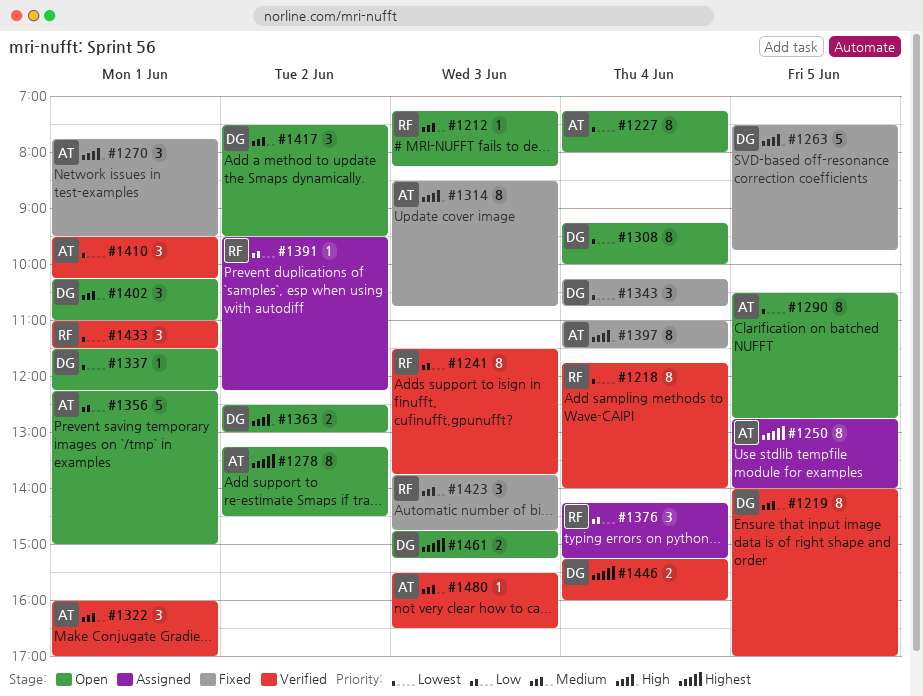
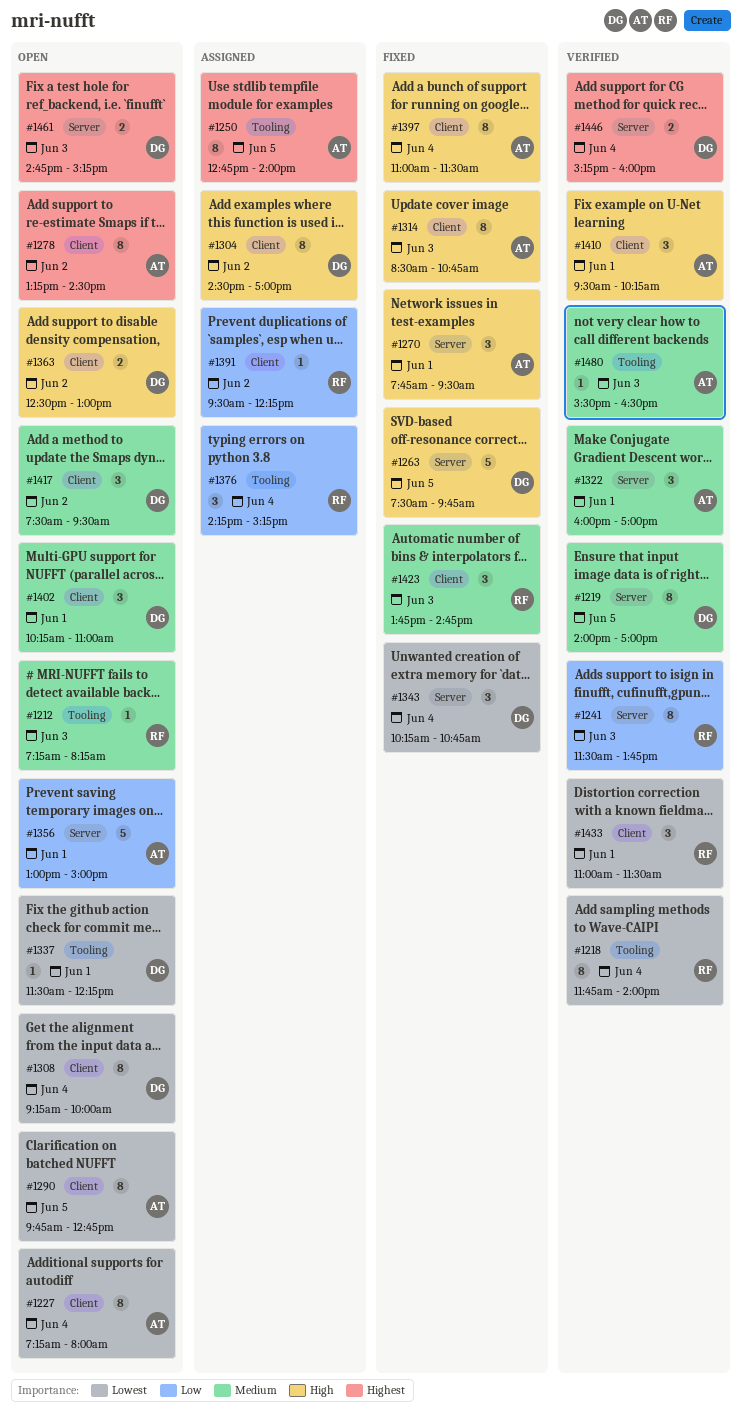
#1290, begins: 10:30 -> 09:45
#1304: none -> present
#1356, begins: 12:15 -> 13:00
#1410, priority: Lowest -> High

